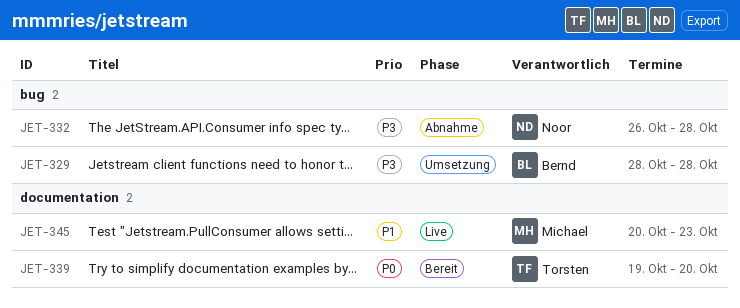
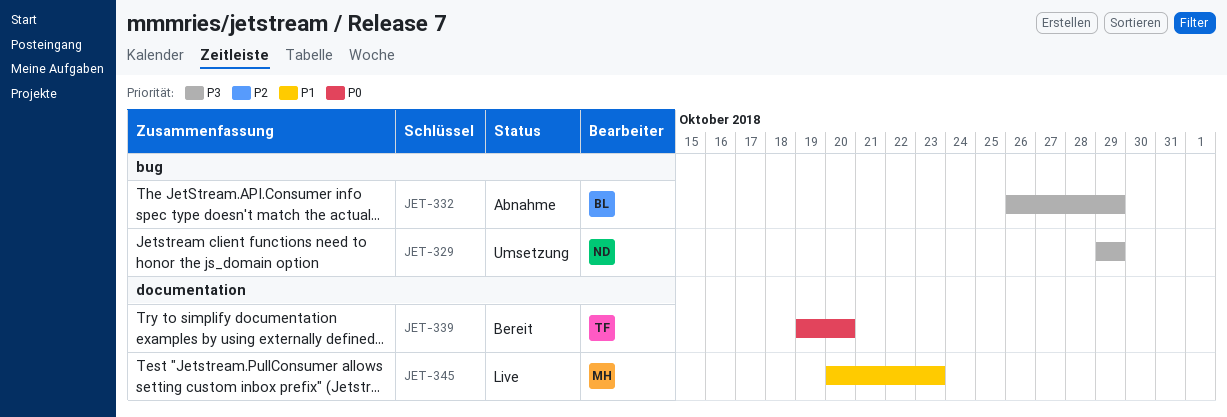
JET-329, owner: Bernd -> Noor
JET-329, start: Oct 28 -> Oct 29
JET-329, due: Oct 28 -> Oct 29
JET-332, owner: Noor -> Bernd
JET-332, due: Oct 28 -> Oct 29

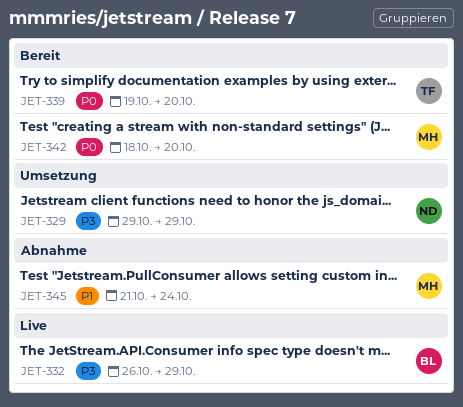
JET-332, status: Abnahme -> Live
JET-342: none -> present
JET-345, status: Live -> Abnahme
JET-345, start: Oct 20 -> Oct 21
JET-345, due: Oct 23 -> Oct 24

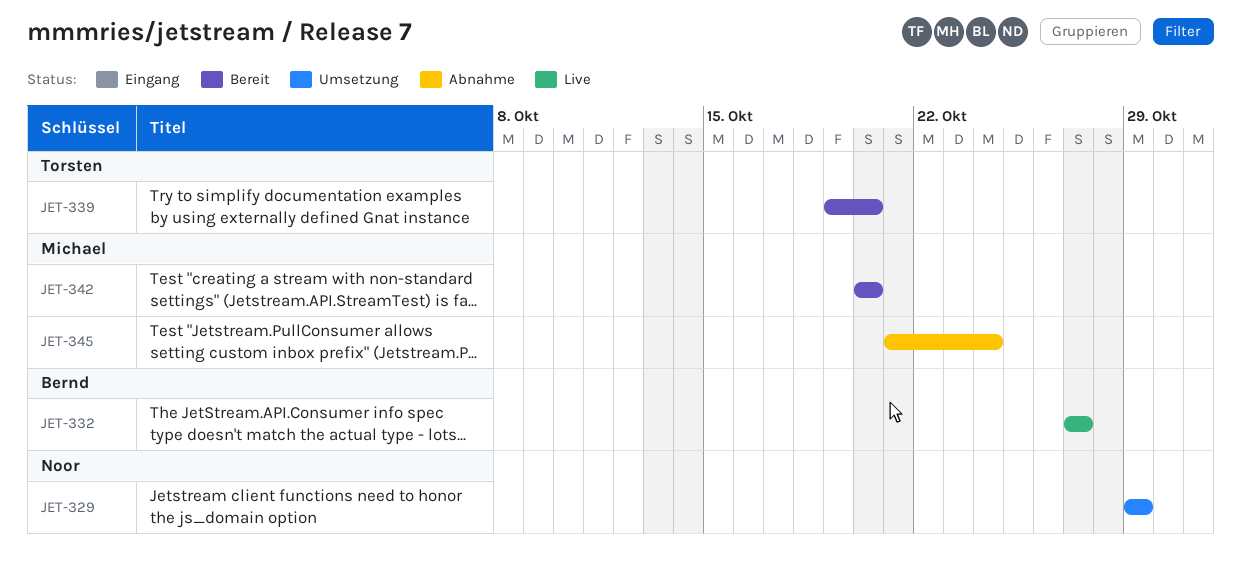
JET-332, start: Oct 26 -> Oct 27
JET-332, due: Oct 29 -> Oct 27
JET-342, start: Oct 18 -> Oct 20

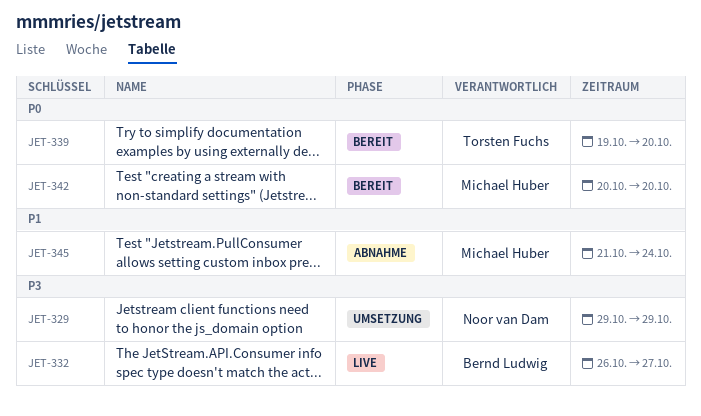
JET-332, start: Oct 27 -> Oct 26

